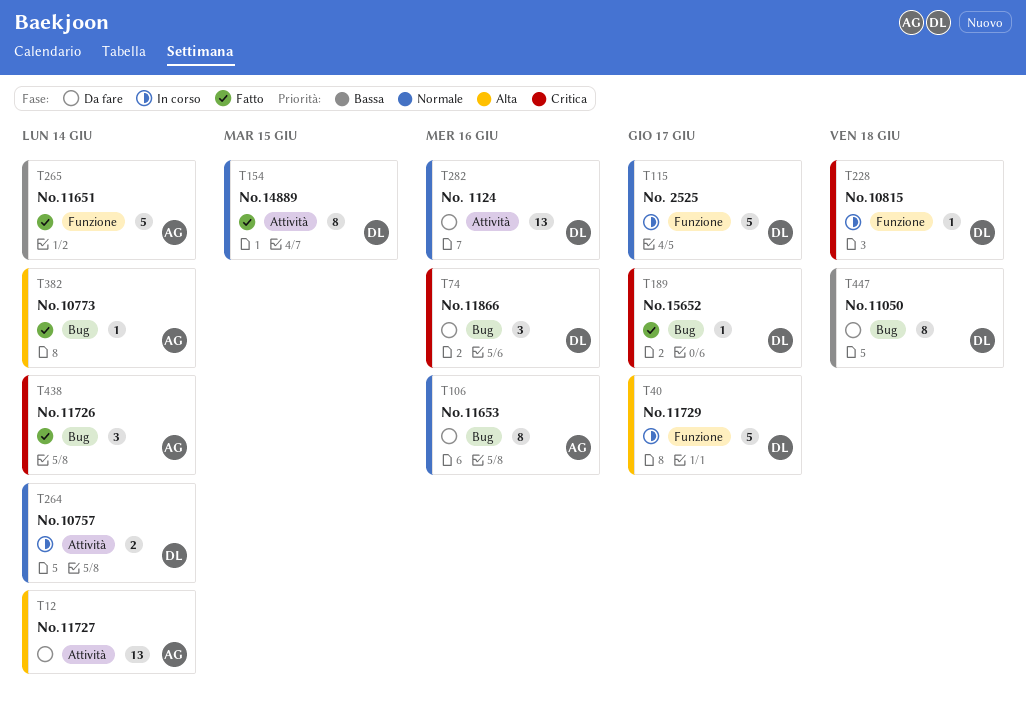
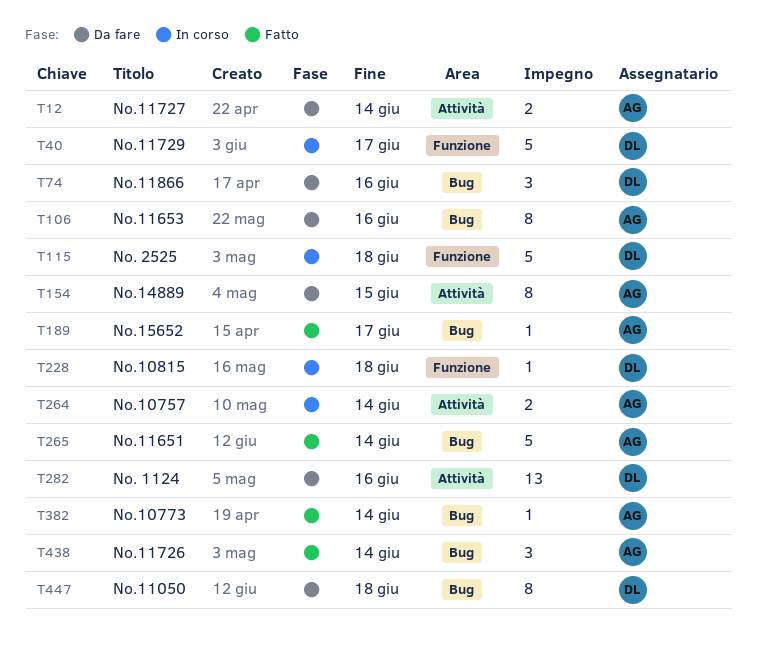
T12, estimate: 13 -> 2
T115, due: Jun 17 -> Jun 18
T154, status: Fatto -> Da fare
T154, owner: DL -> AG
T189, owner: DL -> AG
T264, owner: DL -> AG
T265, label: Funzione -> Bug

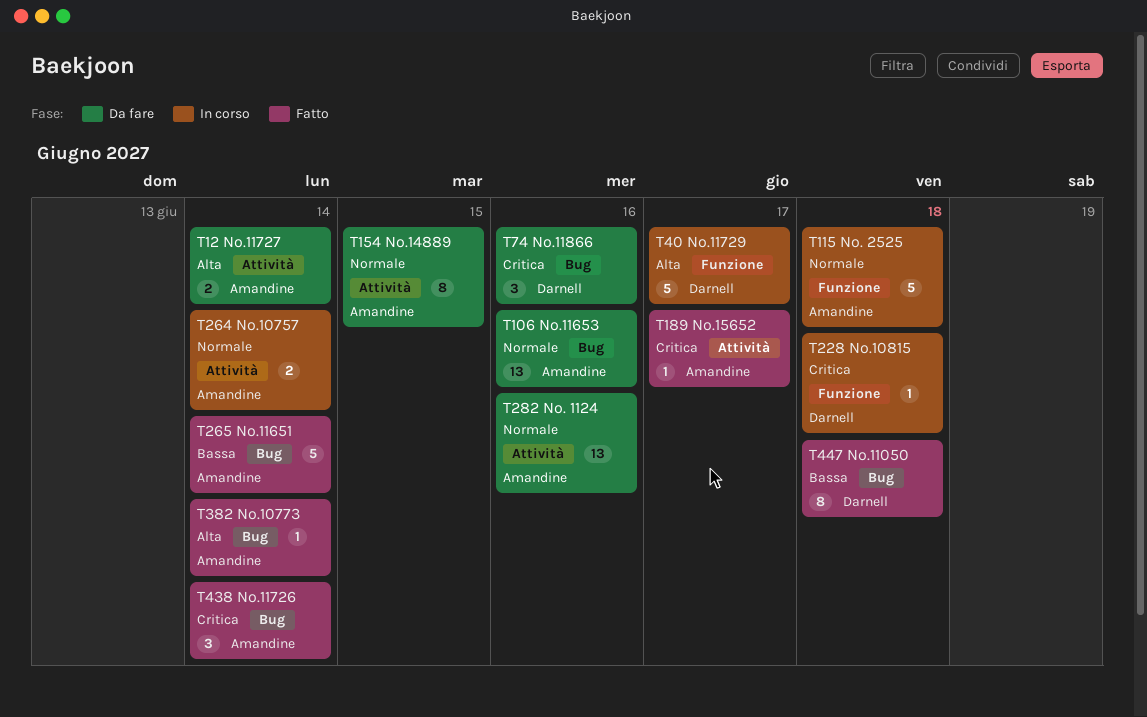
T106, estimate: 8 -> 13
T115, owner: Darnell -> Amandine
T189, label: Bug -> Attività
T282, owner: Darnell -> Amandine
T447, status: Da fare -> Fatto

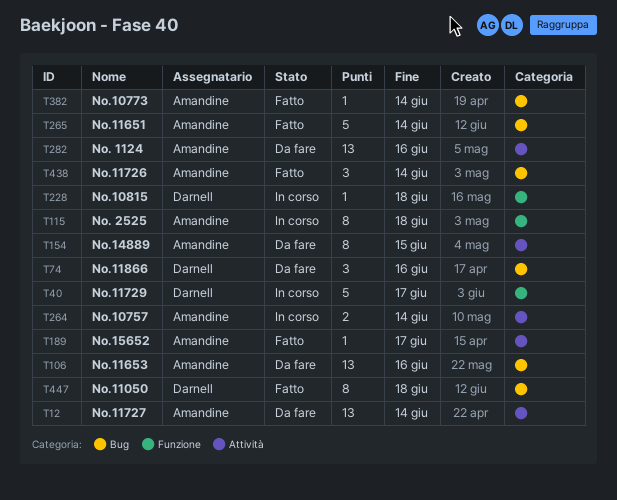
T12, estimate: 2 -> 13
T115, estimate: 5 -> 8

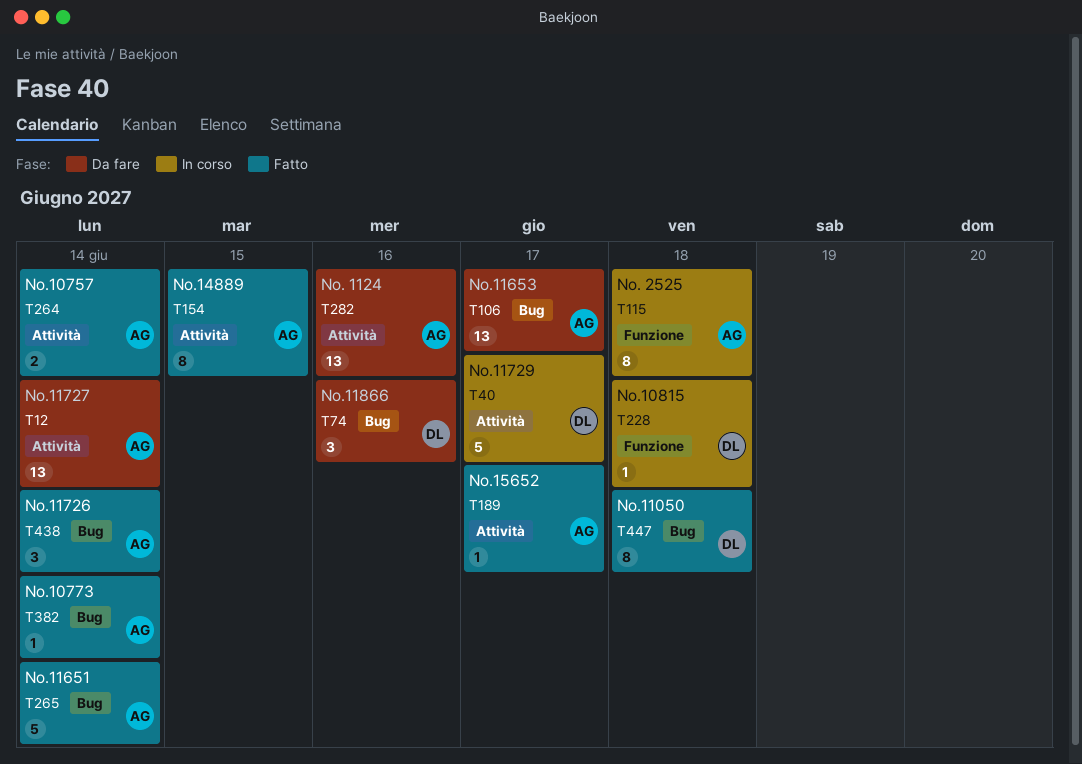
T40, label: Funzione -> Attività
T106, due: Jun 16 -> Jun 17
T154, status: Da fare -> Fatto
T264, status: In corso -> Fatto

